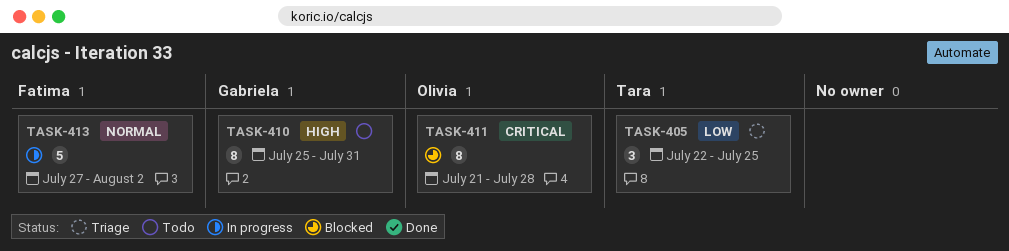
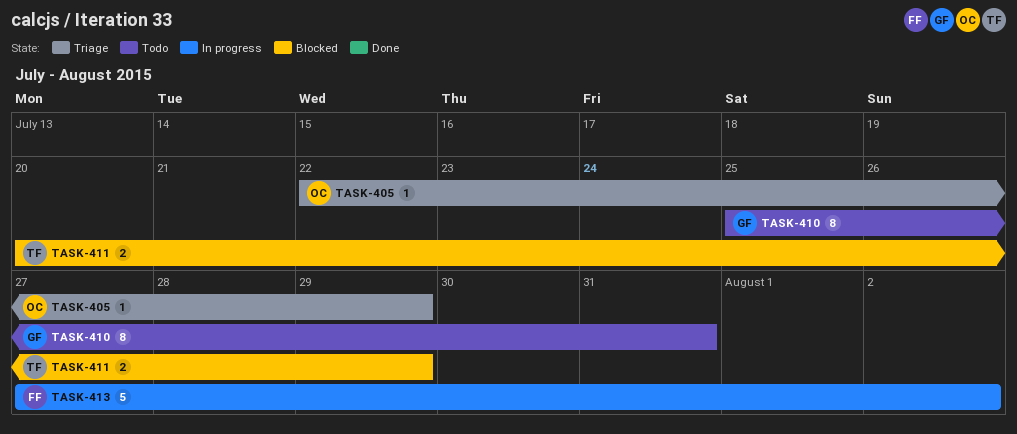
TASK-405, owner: Tara -> Olivia
TASK-405, estimate: 3 -> 1
TASK-405, due: Jul 25 -> Jul 29
TASK-411, owner: Olivia -> Tara
TASK-411, estimate: 8 -> 2
TASK-411, start: Jul 21 -> Jul 20
TASK-411, due: Jul 28 -> Jul 29

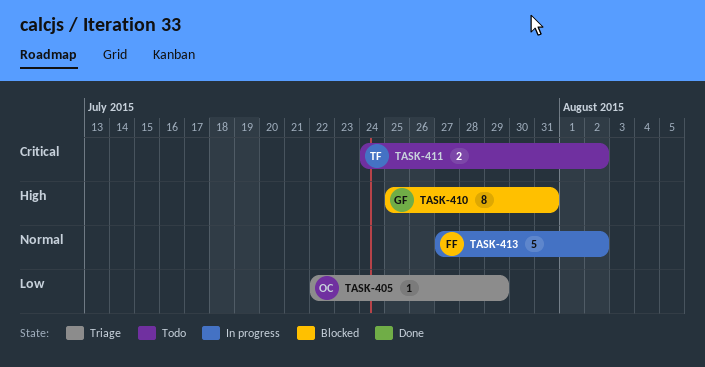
TASK-410, status: Todo -> Blocked
TASK-411, status: Blocked -> Todo
TASK-411, start: Jul 20 -> Jul 24
TASK-411, due: Jul 29 -> Aug 2

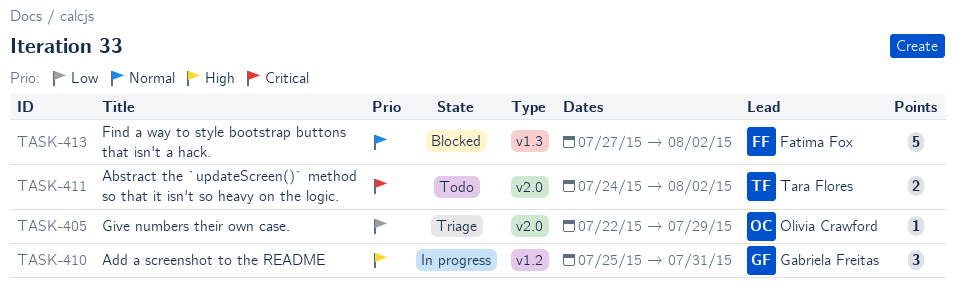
TASK-410, status: Blocked -> In progress
TASK-410, estimate: 8 -> 3
TASK-413, status: In progress -> Blocked

